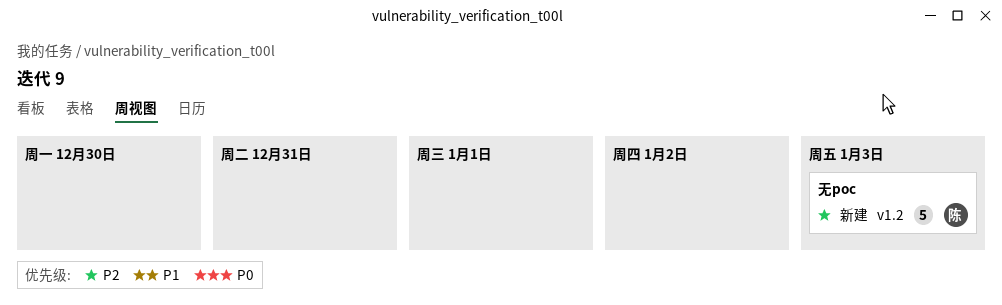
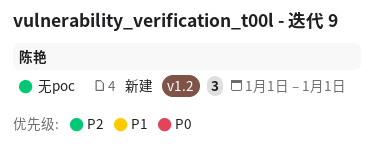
无poc, estimate: 5 -> 3
无poc, due: Jan 3 -> Jan 1

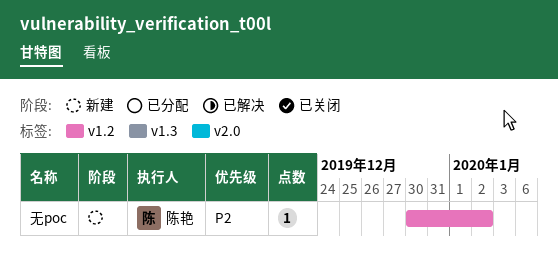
无poc, estimate: 3 -> 1
无poc, start: Jan 1 -> Dec 30
无poc, due: Jan 1 -> Jan 2

